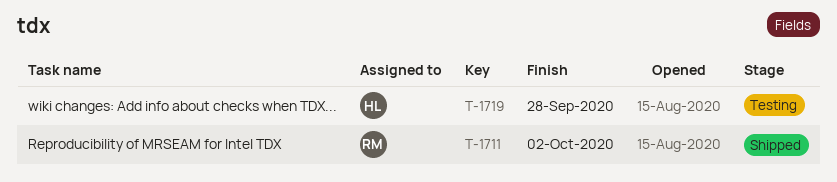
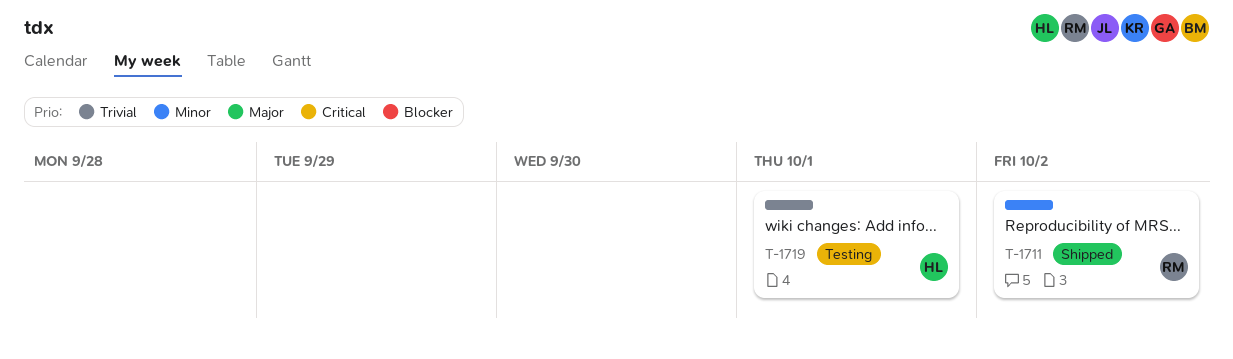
T-1719, due: Sep 28 -> Oct 1

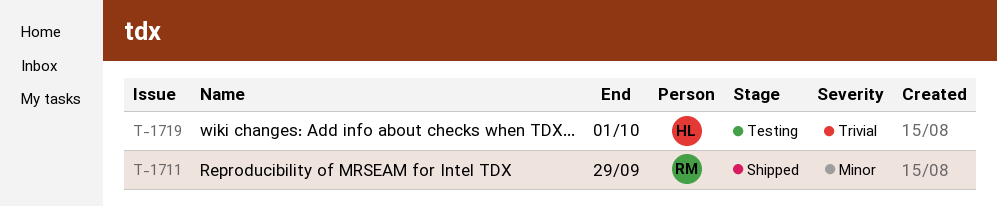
T-1711, due: Oct 2 -> Sep 29

